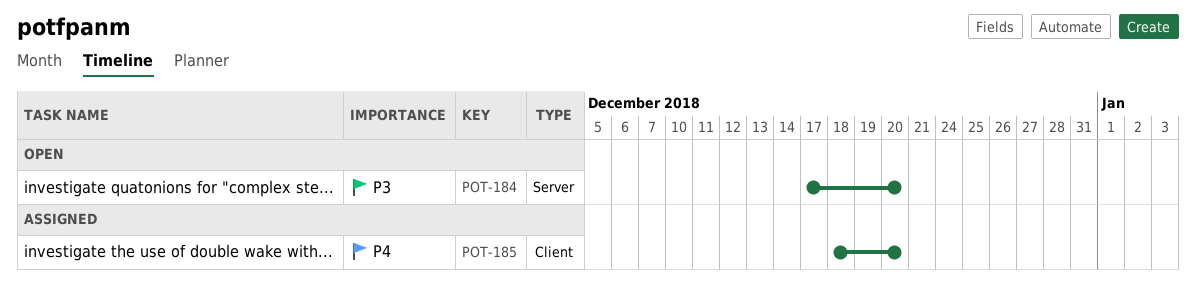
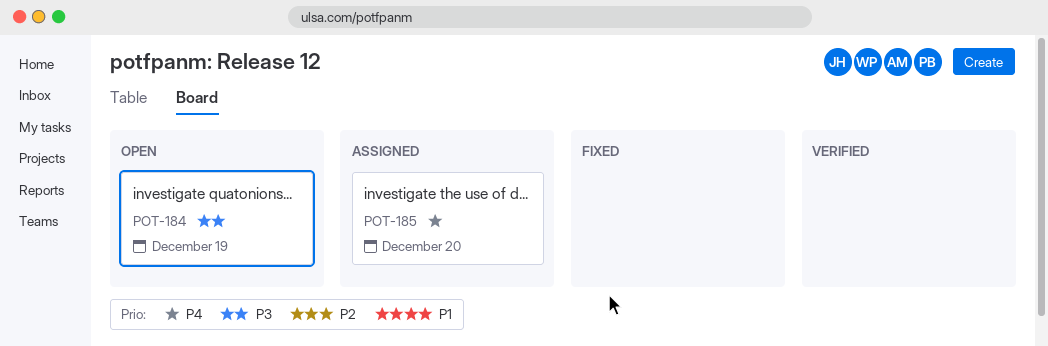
POT-184, due: Dec 20 -> Dec 19

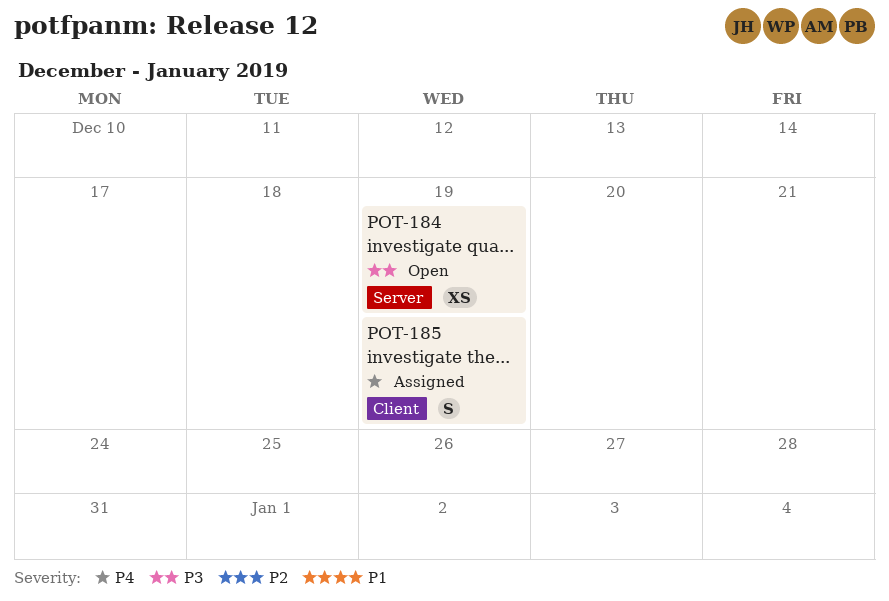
POT-185, due: Dec 20 -> Dec 19

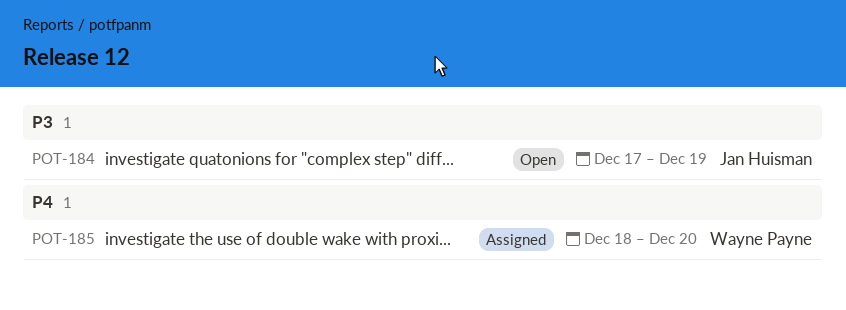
POT-185, due: Dec 19 -> Dec 20

